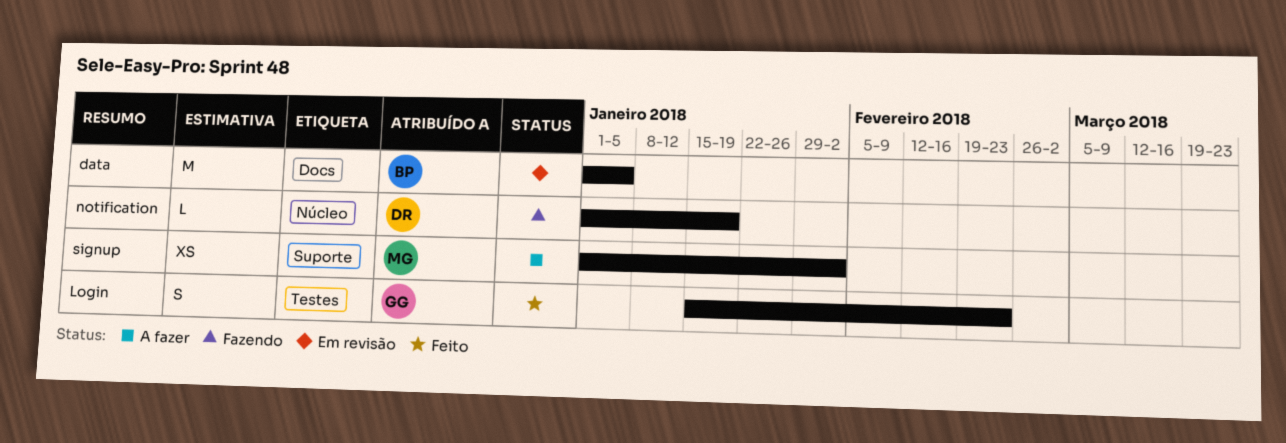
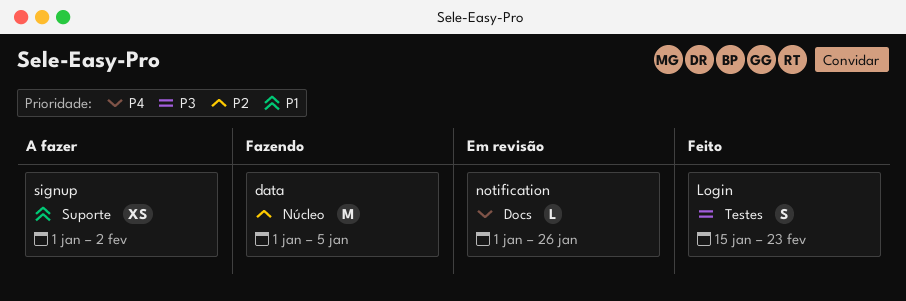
data, status: Em revisão -> Fazendo
data, label: Docs -> Núcleo
notification, status: Fazendo -> Em revisão
notification, label: Núcleo -> Docs
notification, due: Jan 19 -> Jan 26

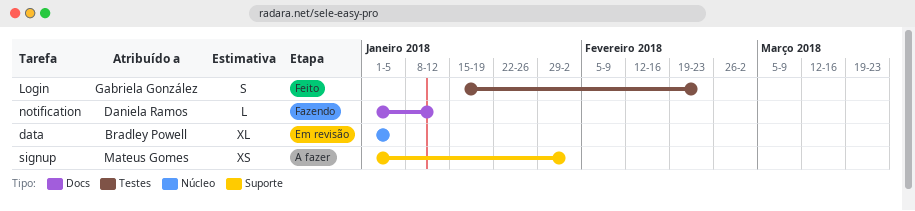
data, status: Fazendo -> Em revisão
data, estimate: M -> XL
notification, status: Em revisão -> Fazendo
notification, due: Jan 26 -> Jan 12

